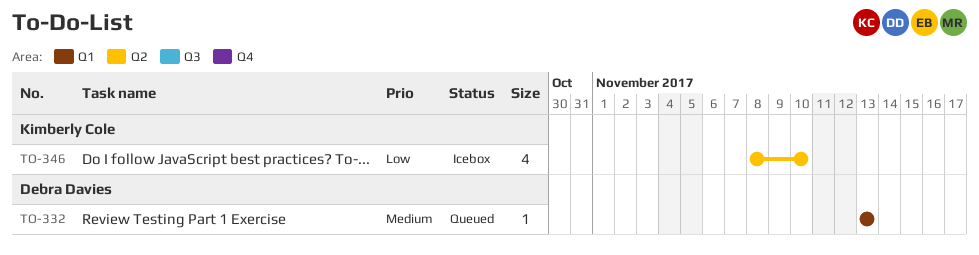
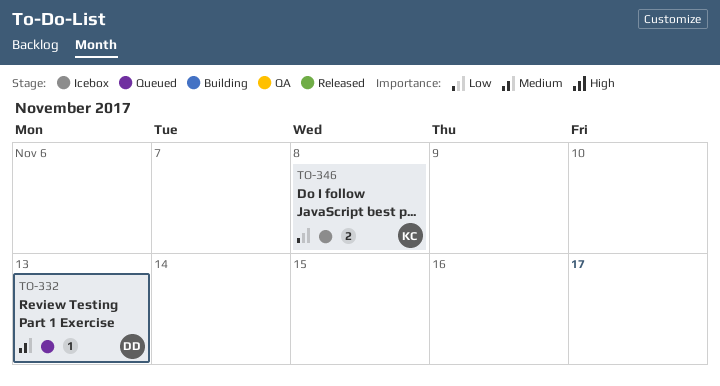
TO-346, estimate: 4 -> 2
TO-346, due: Nov 10 -> Nov 8

